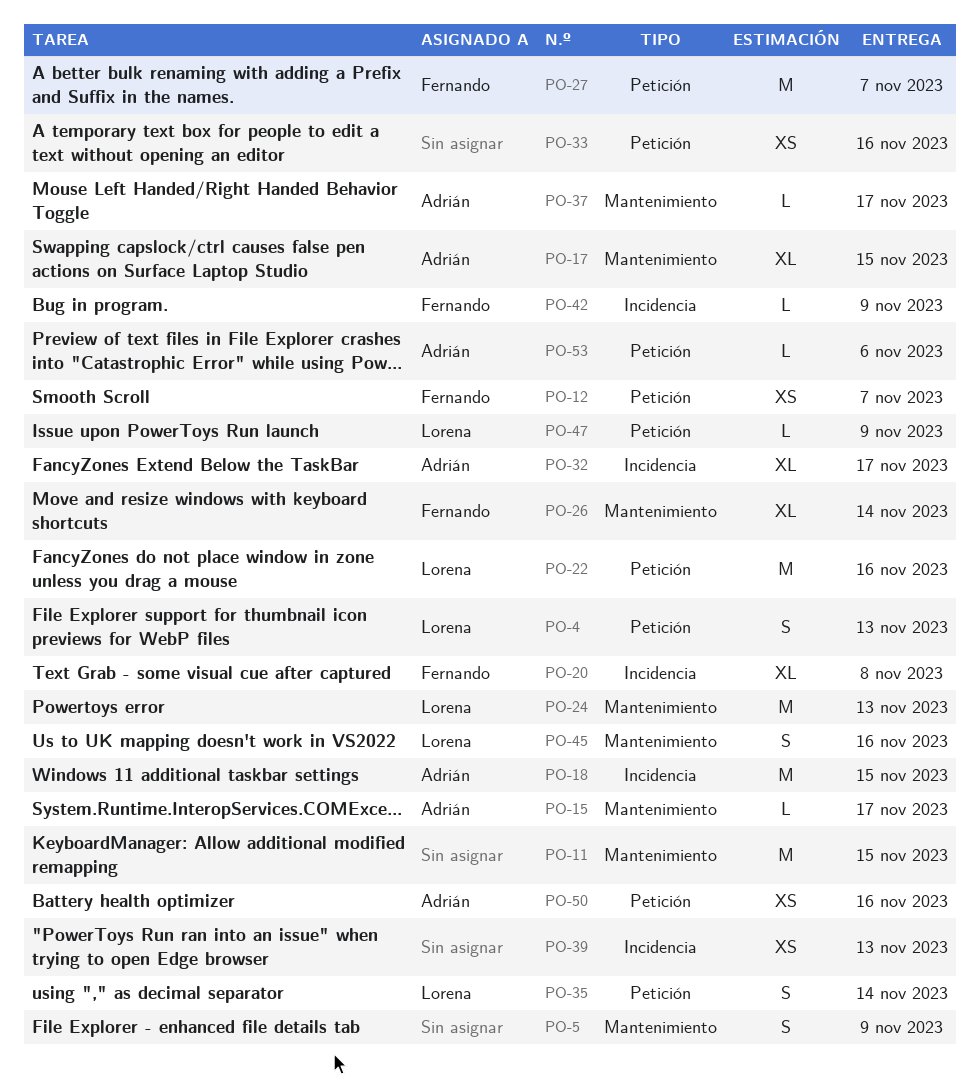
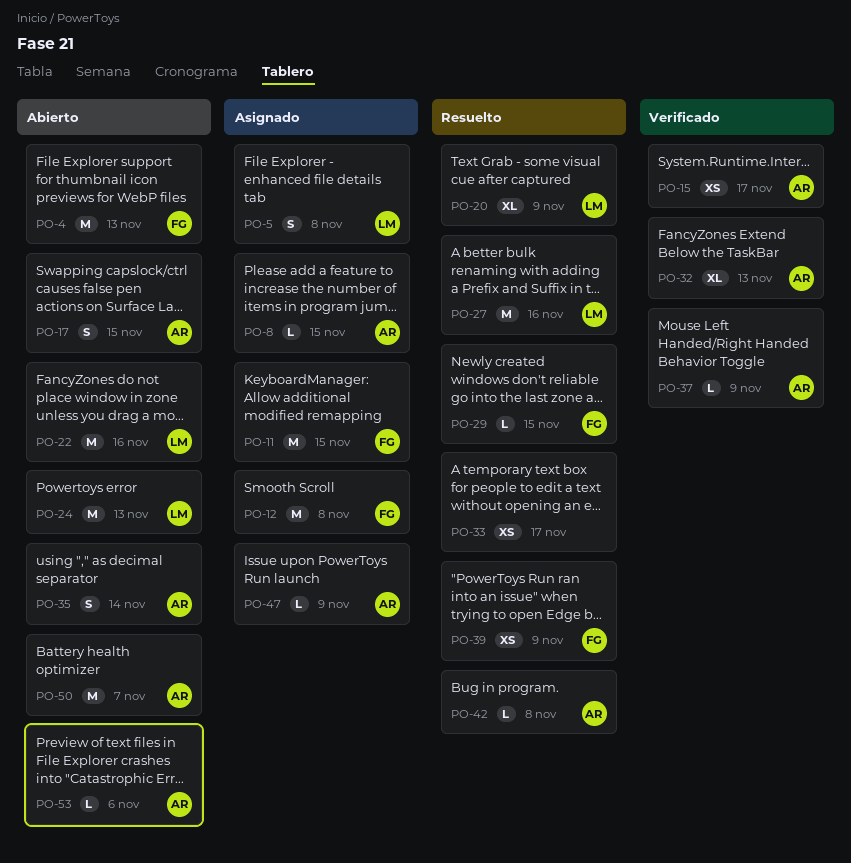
PO-4, owner: Lorena -> Fernando
PO-4, estimate: S -> M
PO-5, owner: none -> Lorena
PO-5, due: Nov 9 -> Nov 8
PO-8: none -> present
PO-11, owner: none -> Fernando
PO-12, estimate: XS -> M
PO-12, due: Nov 7 -> Nov 8
PO-15, estimate: L -> XS
PO-17, estimate: XL -> S
PO-18: present -> none
PO-20, owner: Fernando -> Lorena
PO-20, due: Nov 8 -> Nov 9
PO-26: present -> none
PO-27, owner: Fernando -> Lorena
PO-27, due: Nov 7 -> Nov 16
PO-29: none -> present
PO-32, due: Nov 17 -> Nov 13
PO-33, due: Nov 16 -> Nov 17
PO-35, owner: Lorena -> Adrián
PO-37, due: Nov 17 -> Nov 9
PO-39, owner: none -> Fernando
PO-39, due: Nov 13 -> Nov 9
PO-42, owner: Fernando -> Adrián
PO-42, due: Nov 9 -> Nov 8
PO-45: present -> none
PO-47, owner: Lorena -> Adrián
PO-50, estimate: XS -> M
PO-50, due: Nov 16 -> Nov 7

